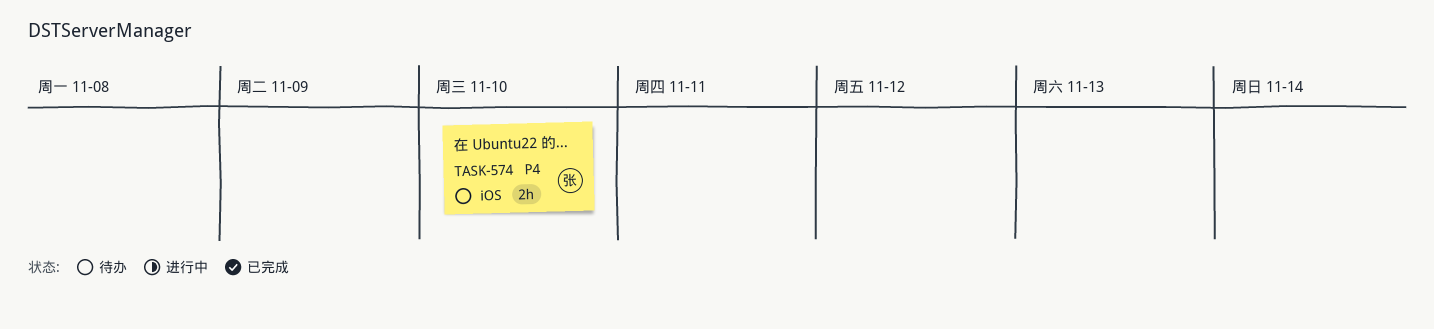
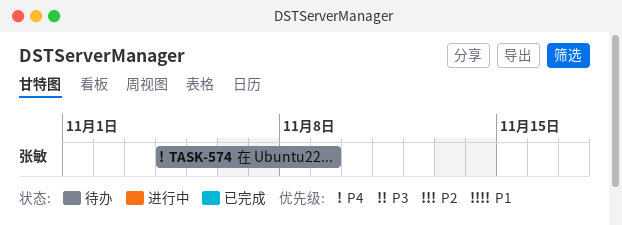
TASK-574, due: Nov 10 -> Nov 9

